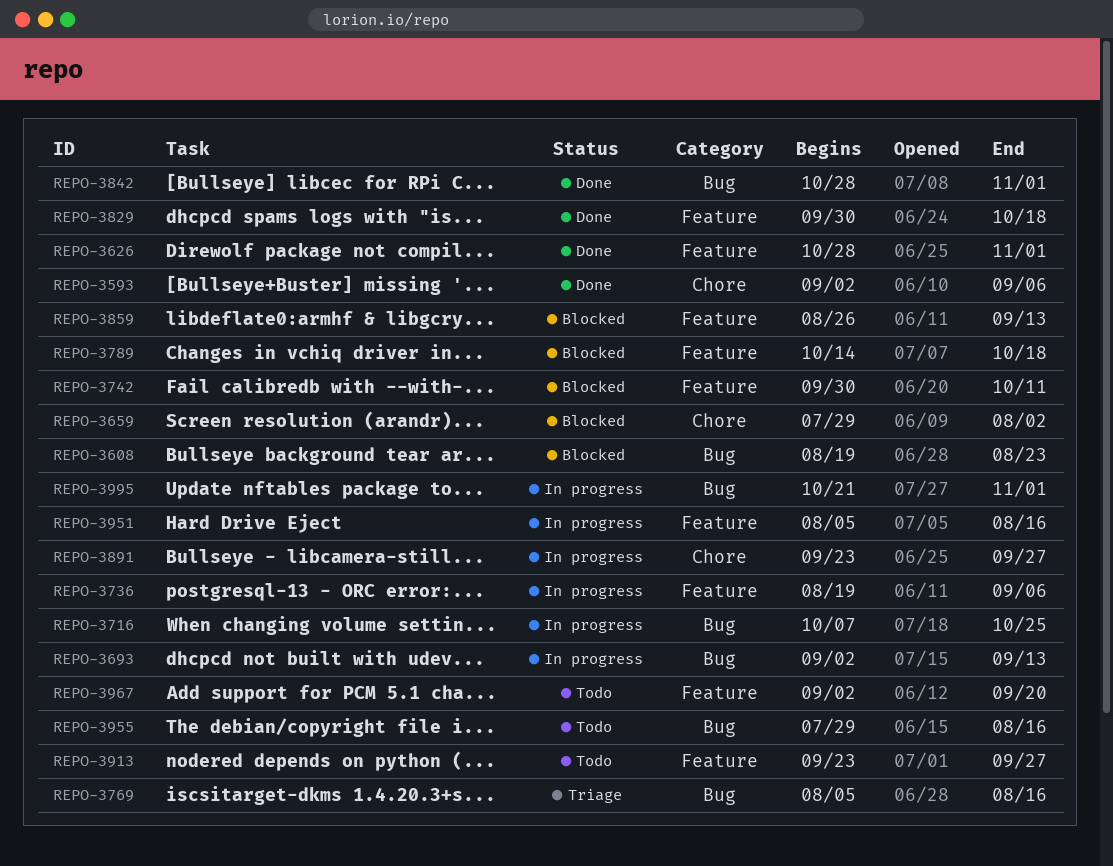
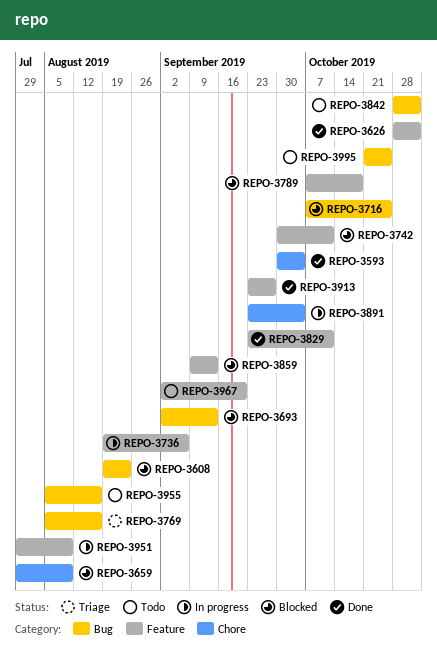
REPO-3593, start: Sep 2 -> Sep 30
REPO-3593, due: Sep 6 -> Oct 4
REPO-3659, due: Aug 2 -> Aug 9
REPO-3693, status: In progress -> Blocked
REPO-3716, status: In progress -> Blocked
REPO-3789, start: Oct 14 -> Oct 7
REPO-3829, start: Sep 30 -> Sep 23
REPO-3829, due: Oct 18 -> Oct 11
REPO-3842, status: Done -> Todo
REPO-3859, start: Aug 26 -> Sep 9
REPO-3891, due: Sep 27 -> Oct 4
REPO-3913, status: Todo -> Done
REPO-3951, start: Aug 5 -> Jul 29
REPO-3951, due: Aug 16 -> Aug 9
REPO-3955, start: Jul 29 -> Aug 5
REPO-3995, status: In progress -> Todo
REPO-3995, due: Nov 1 -> Oct 25

